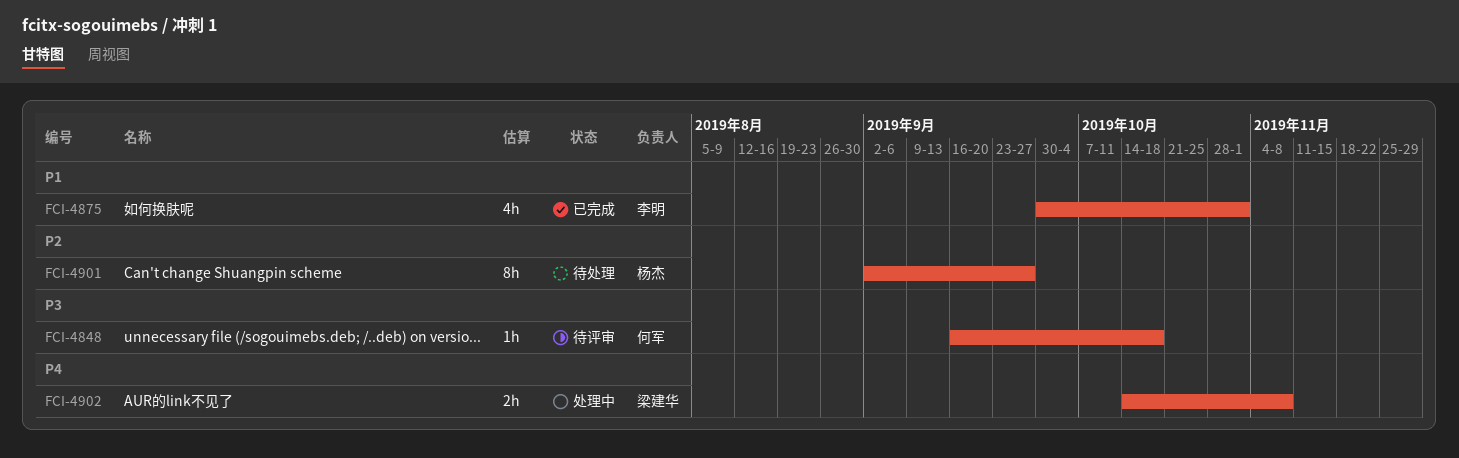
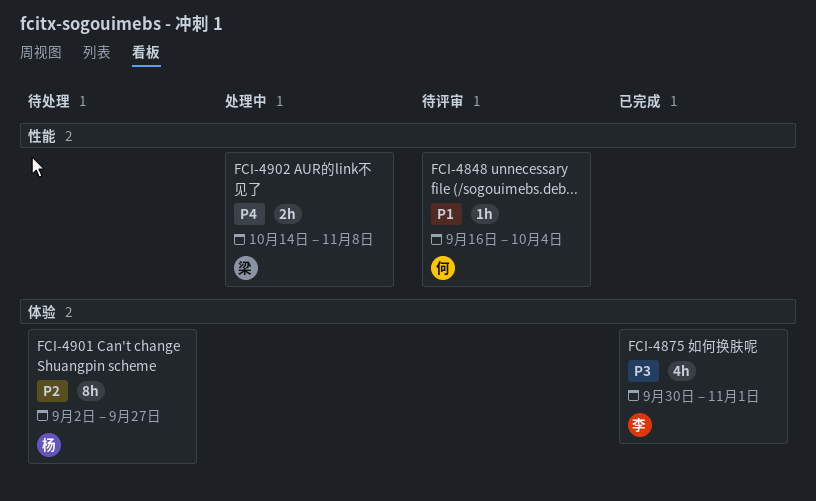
FCI-4848, priority: P3 -> P1
FCI-4848, due: Oct 18 -> Oct 4
FCI-4875, priority: P1 -> P3

